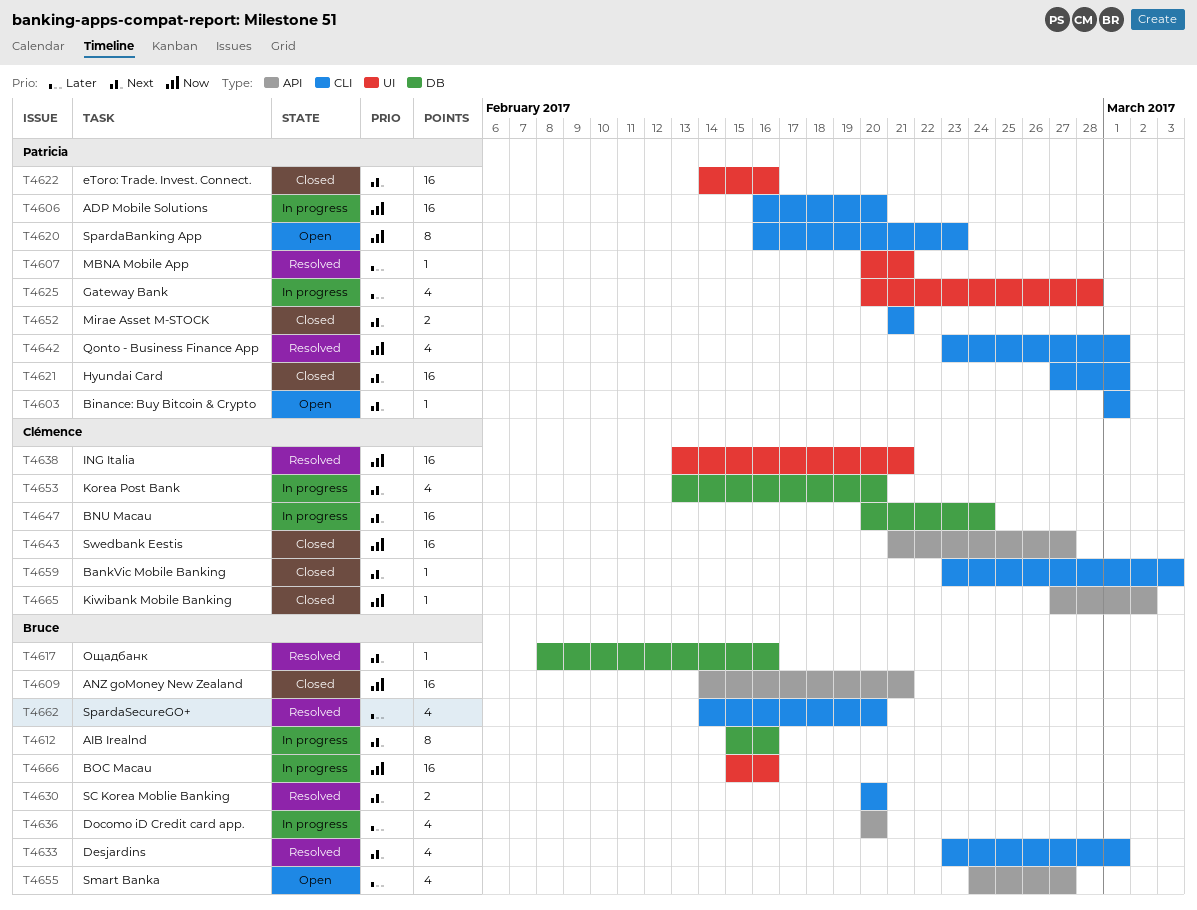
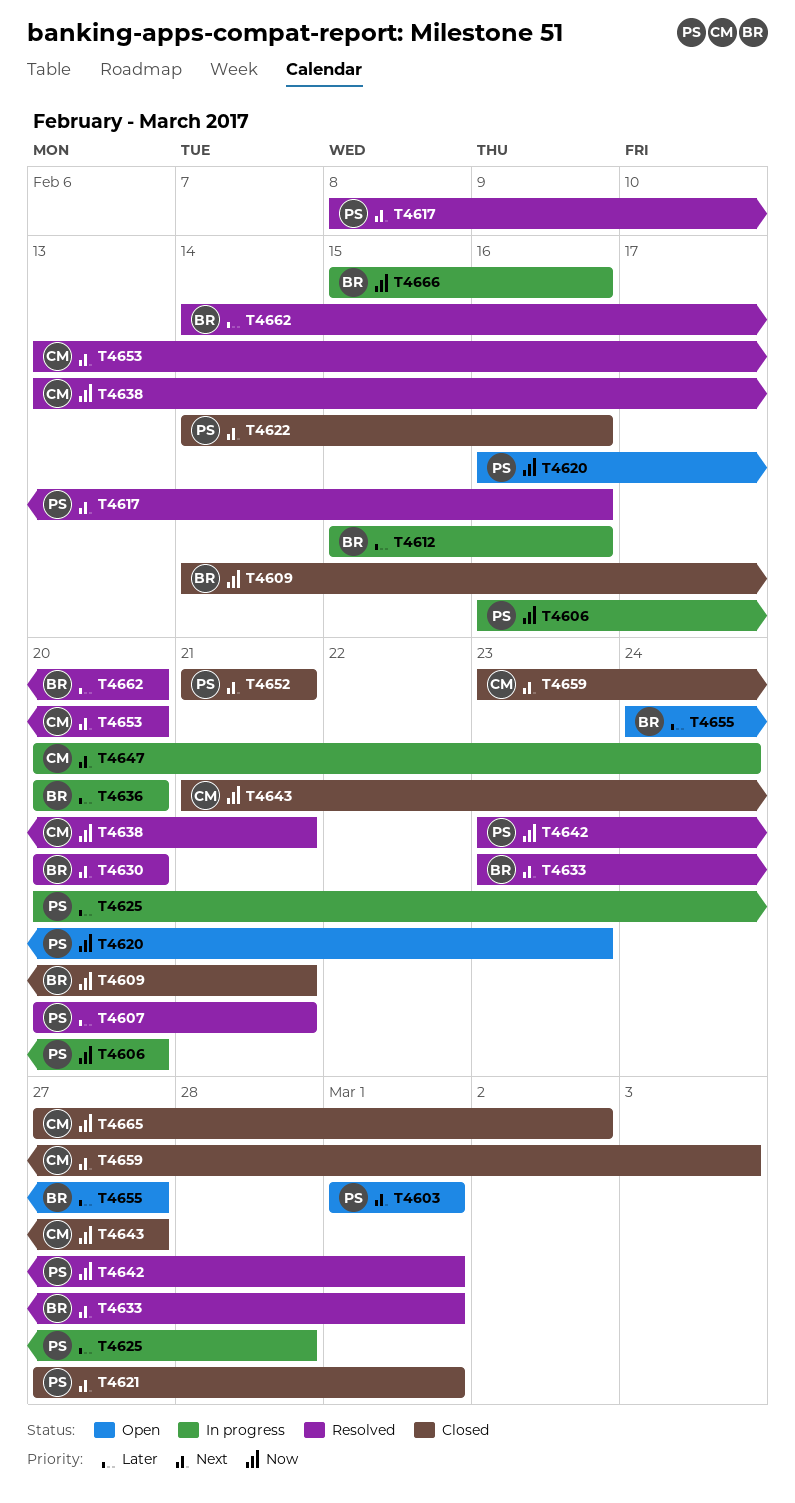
T4612, priority: Next -> Later
T4617, owner: Bruce -> Patricia
T4653, status: In progress -> Resolved

